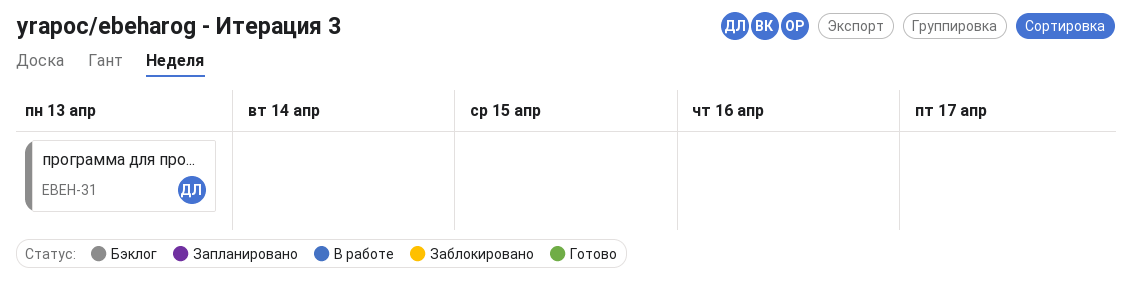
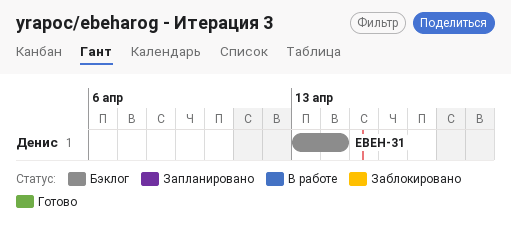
EBEH-31, due: Apr 13 -> Apr 14

